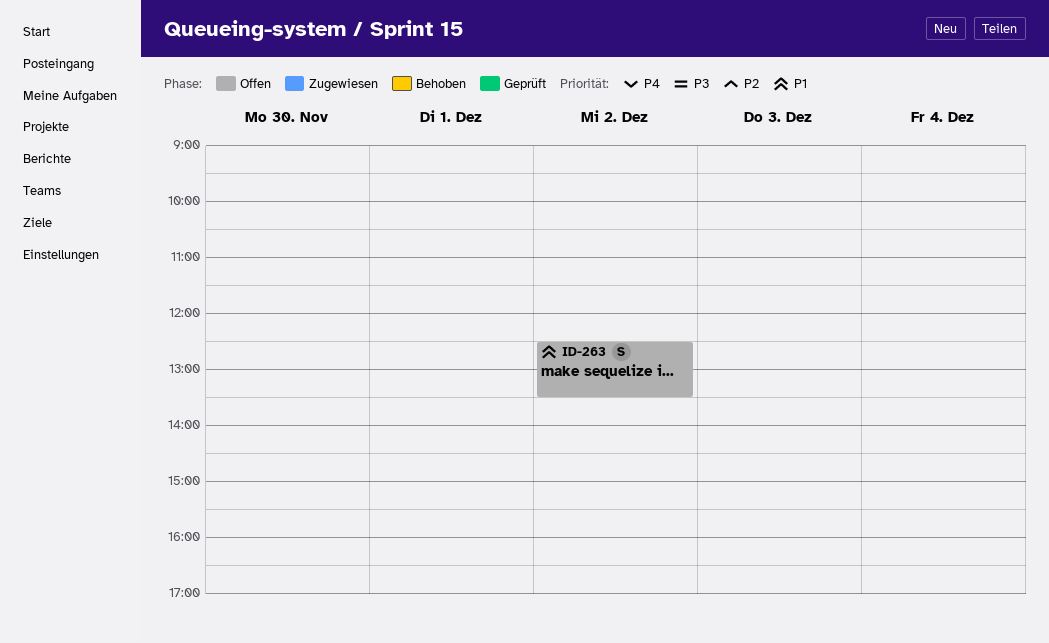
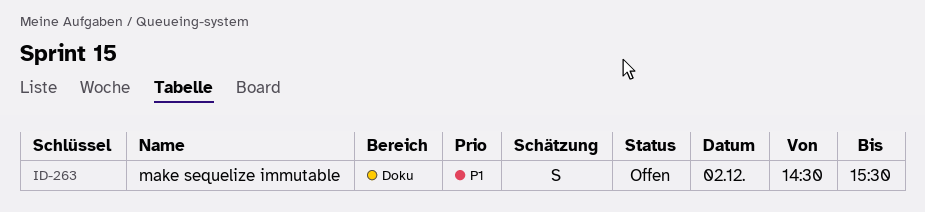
ID-263, begins: 12:30 -> 14:30
ID-263, ends: 13:30 -> 15:30

